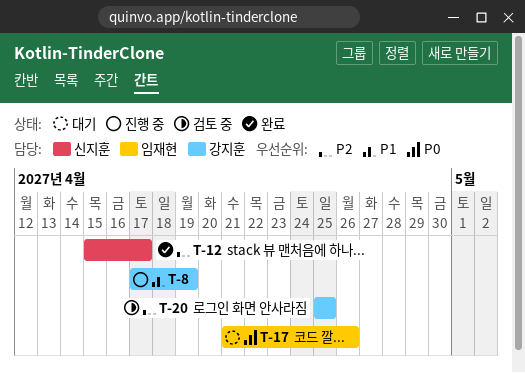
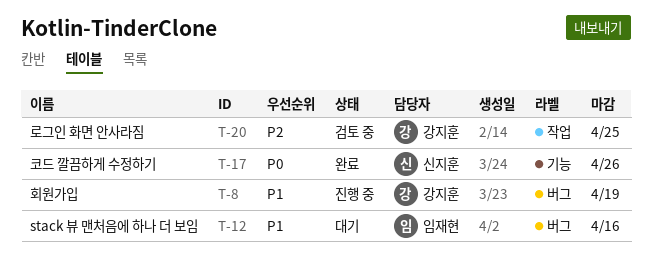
T-12, status: 완료 -> 대기
T-12, owner: 신지훈 -> 임재현
T-12, priority: P2 -> P1
T-12, due: Apr 17 -> Apr 16
T-17, status: 대기 -> 완료
T-17, owner: 임재현 -> 신지훈

